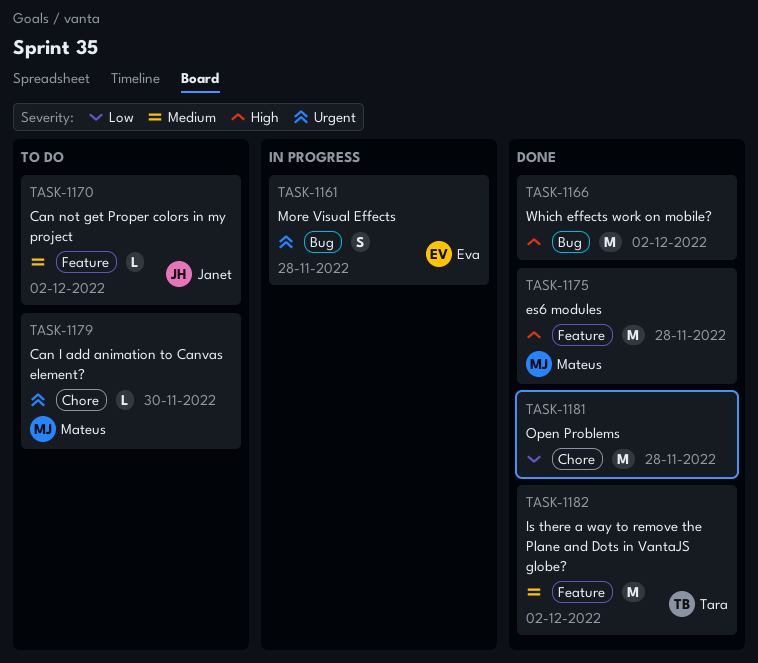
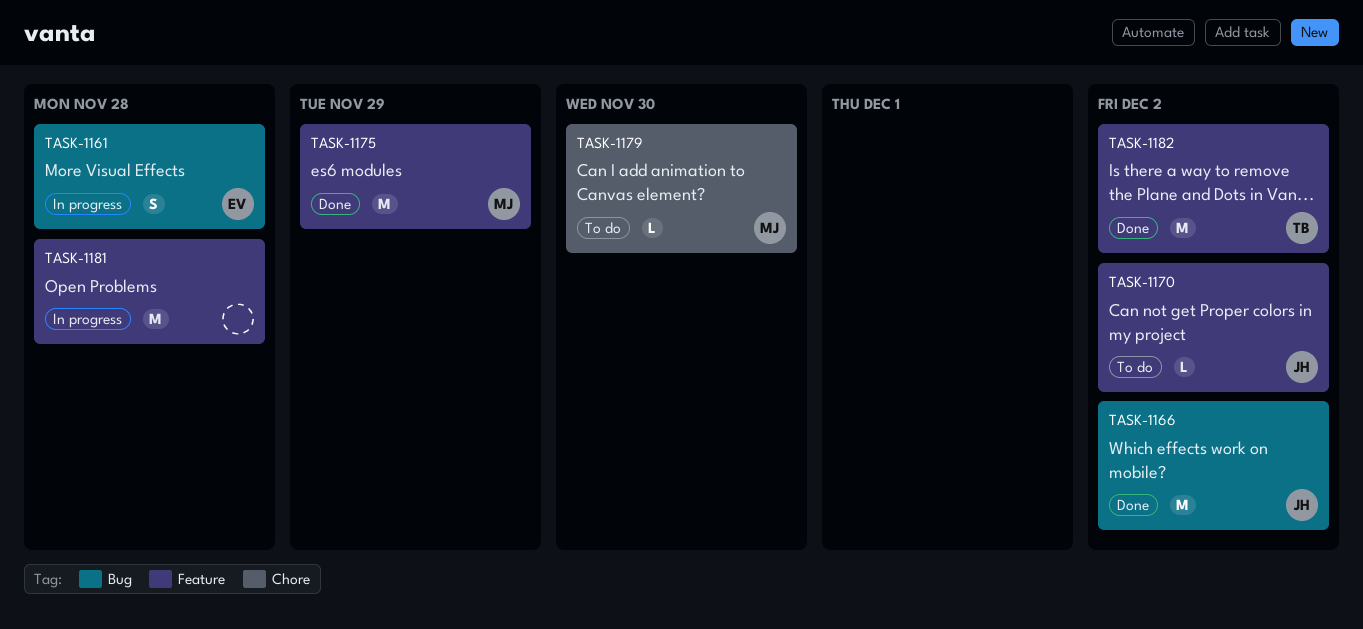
TASK-1166, owner: none -> Janet
TASK-1175, due: Nov 28 -> Nov 29
TASK-1181, status: Done -> In progress
TASK-1181, label: Chore -> Feature

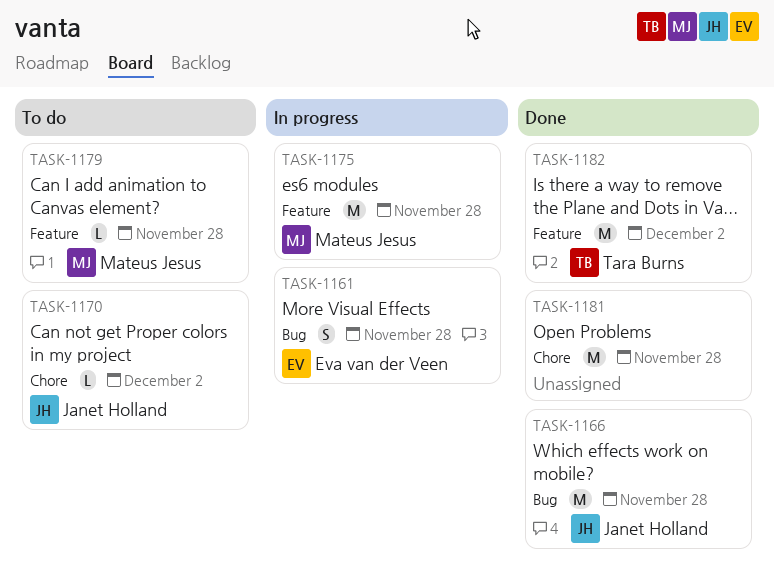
TASK-1166, due: Dec 2 -> Nov 28
TASK-1170, label: Feature -> Chore
TASK-1175, status: Done -> In progress
TASK-1175, due: Nov 29 -> Nov 28
TASK-1179, label: Chore -> Feature
TASK-1179, due: Nov 30 -> Nov 28
TASK-1181, status: In progress -> Done
TASK-1181, label: Feature -> Chore

